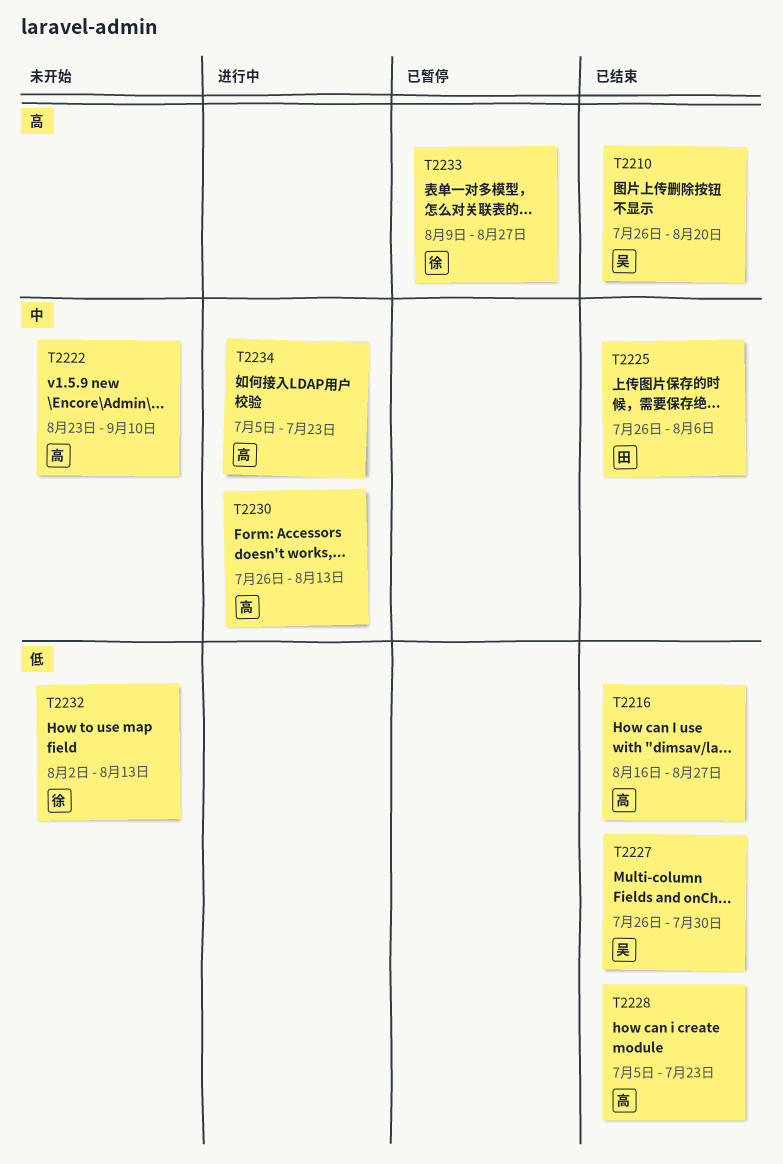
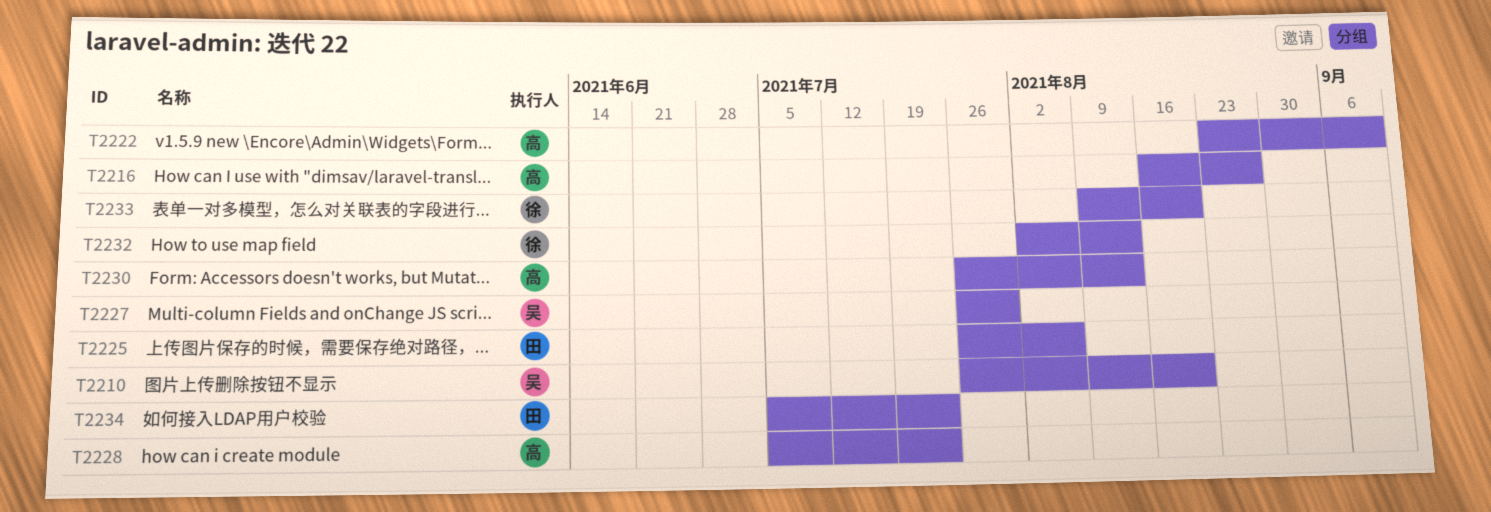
T2233, due: Aug 27 -> Aug 20
T2234, owner: 高 -> 田

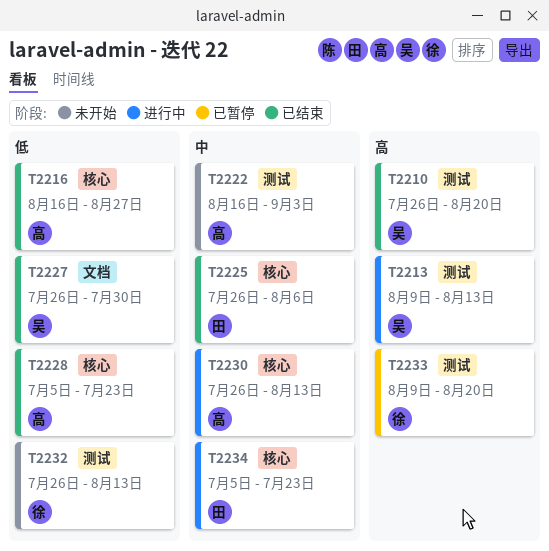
T2213: none -> present
T2222, start: Aug 23 -> Aug 16
T2222, due: Sep 10 -> Sep 3
T2232, start: Aug 2 -> Jul 26

